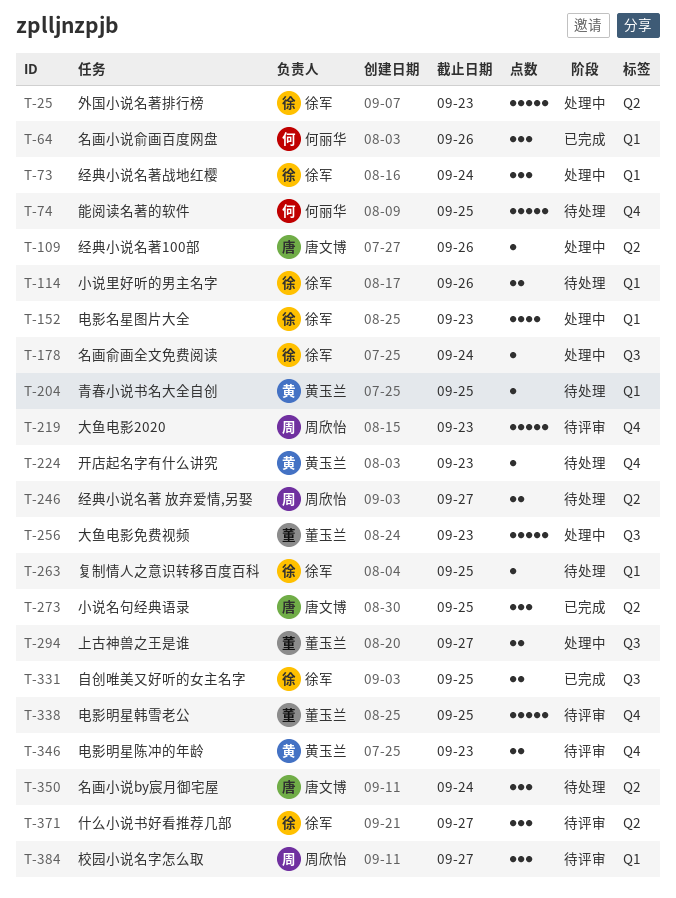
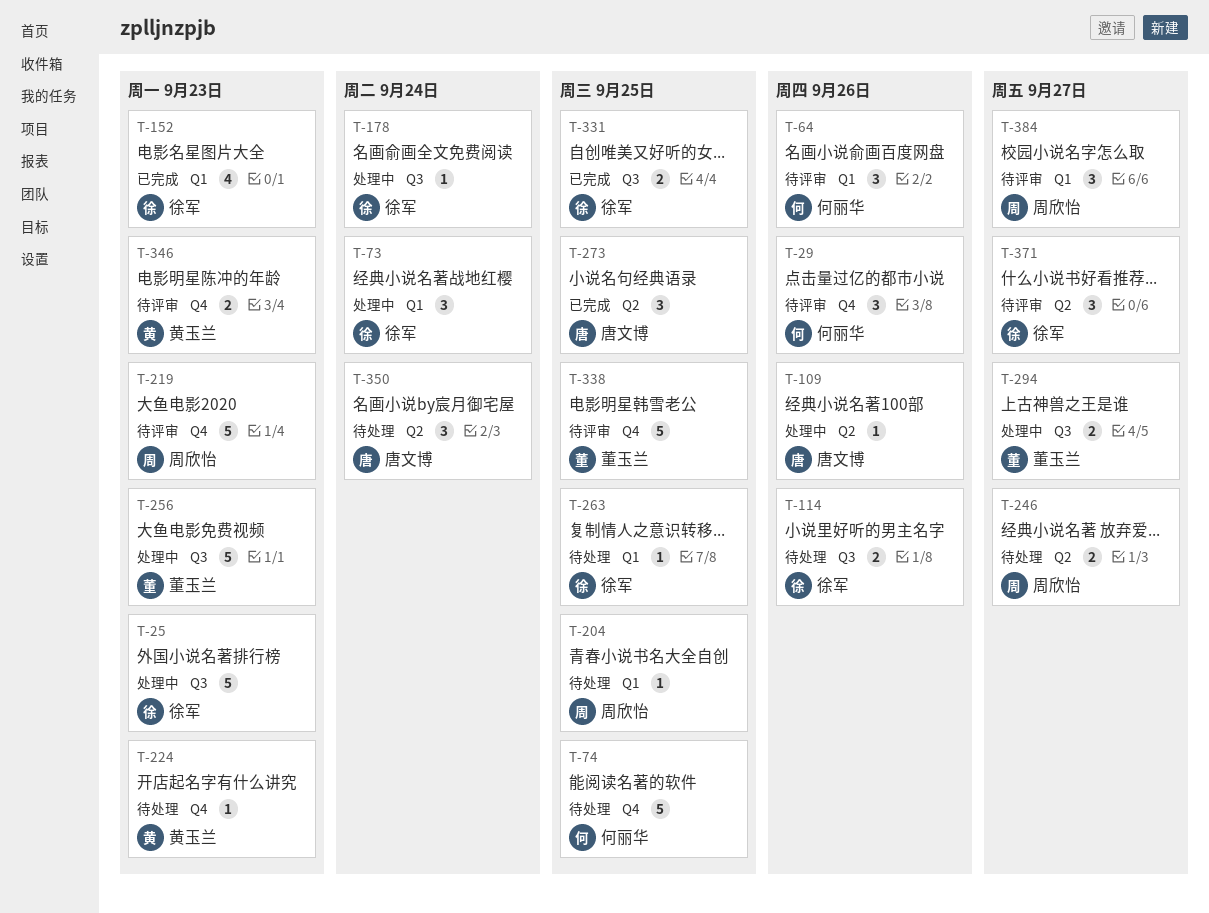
T-25, label: Q2 -> Q3
T-29: none -> present
T-64, status: 已完成 -> 待评审
T-114, label: Q1 -> Q3
T-152, status: 处理中 -> 已完成
T-204, owner: 黄玉兰 -> 周欣怡

